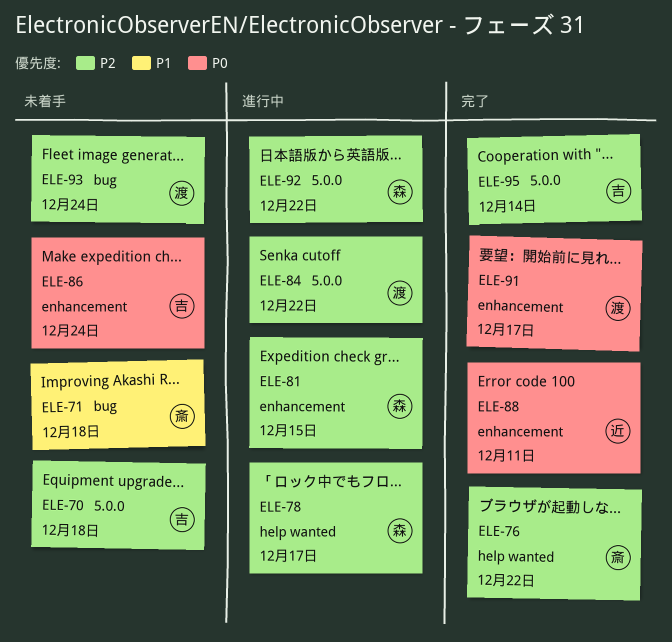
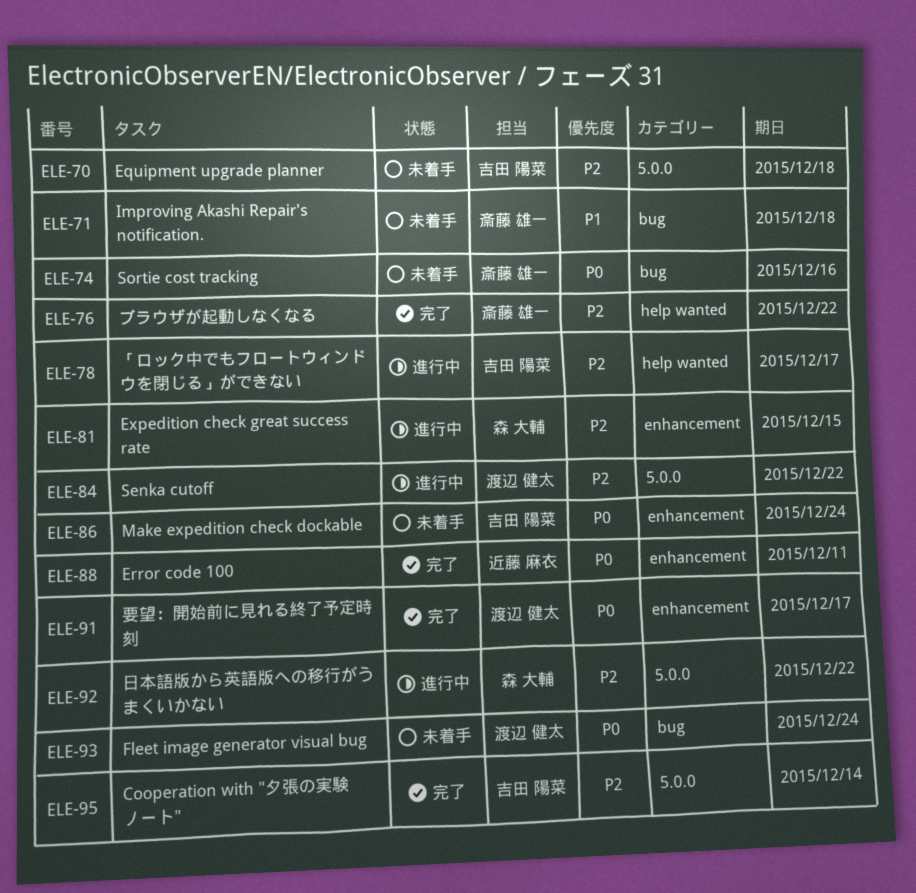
ELE-74: none -> present
ELE-78, owner: 森 大輔 -> 吉田 陽菜
ELE-93, priority: P2 -> P0

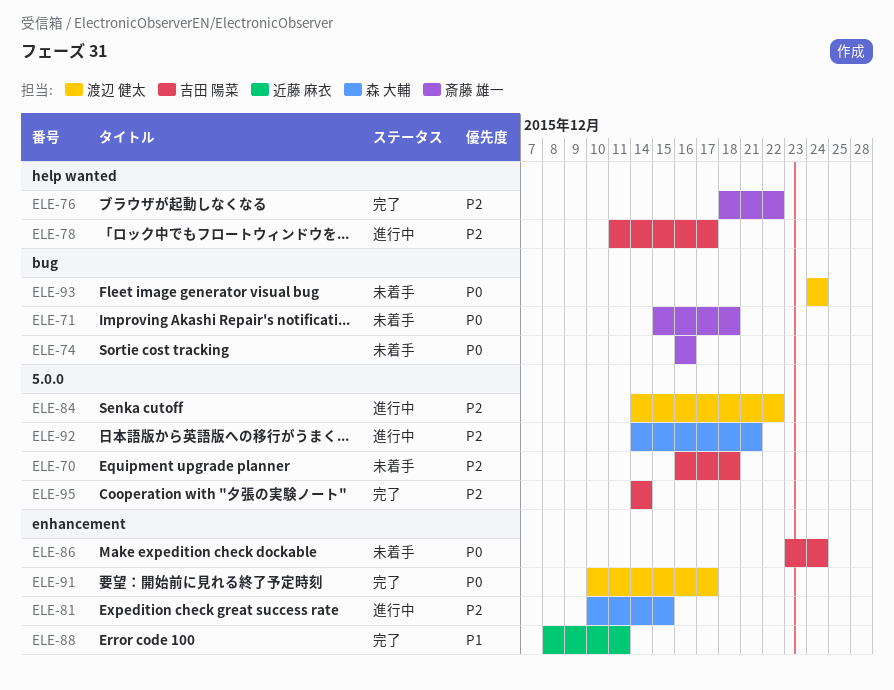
ELE-71, priority: P1 -> P0
ELE-88, priority: P0 -> P1
ELE-92, due: Dec 22 -> Dec 21

